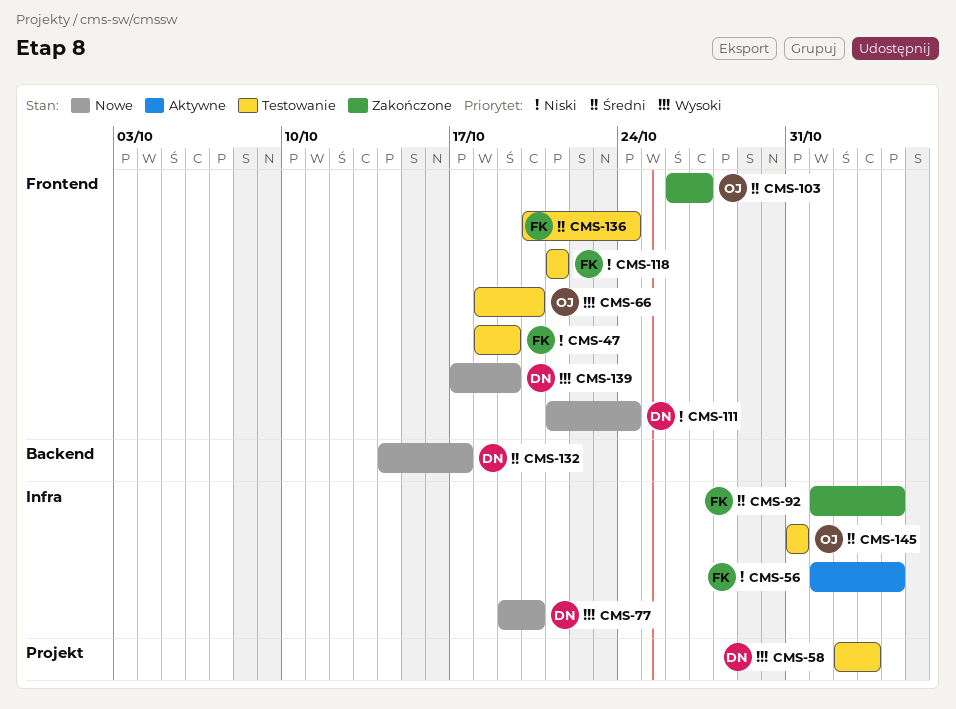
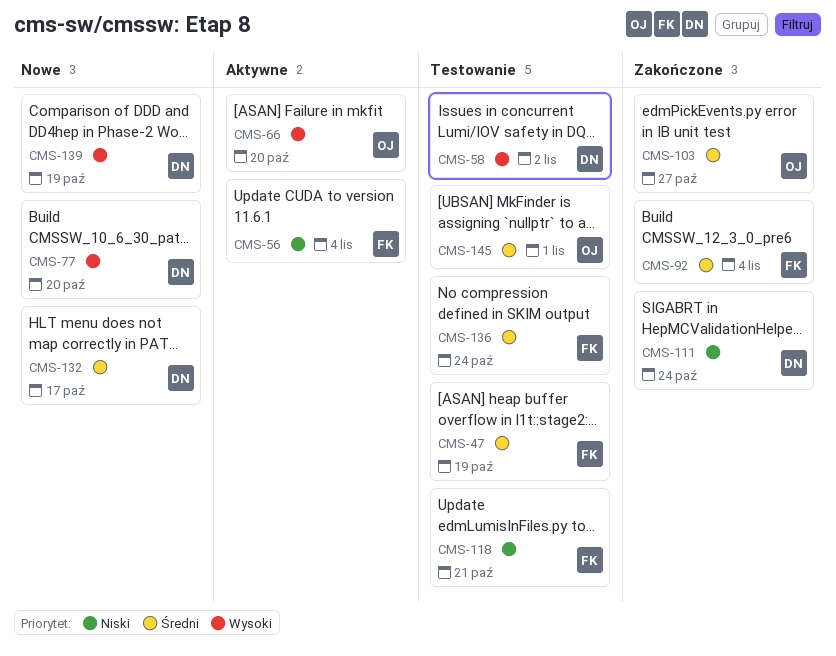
CMS-47, priority: Niski -> Średni
CMS-58, due: Nov 3 -> Nov 2
CMS-66, status: Testowanie -> Aktywne
CMS-111, status: Nowe -> Zakończone
CMS-145, due: Oct 31 -> Nov 1

